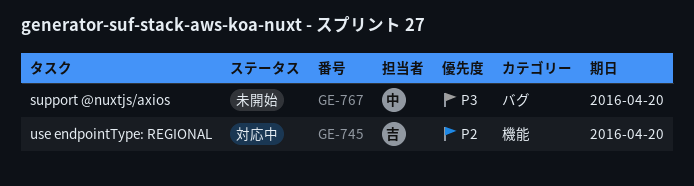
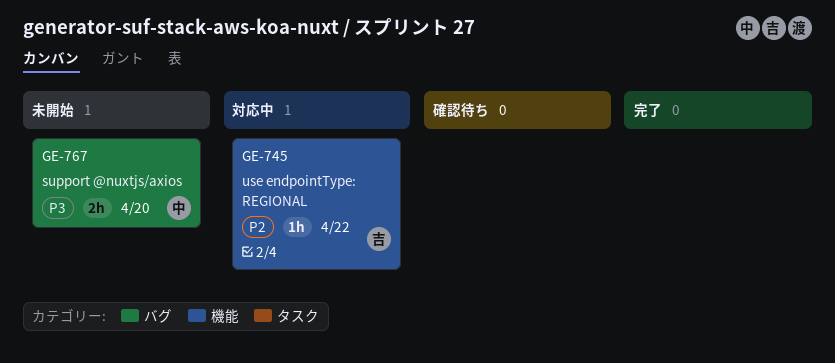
GE-745, due: Apr 20 -> Apr 22

